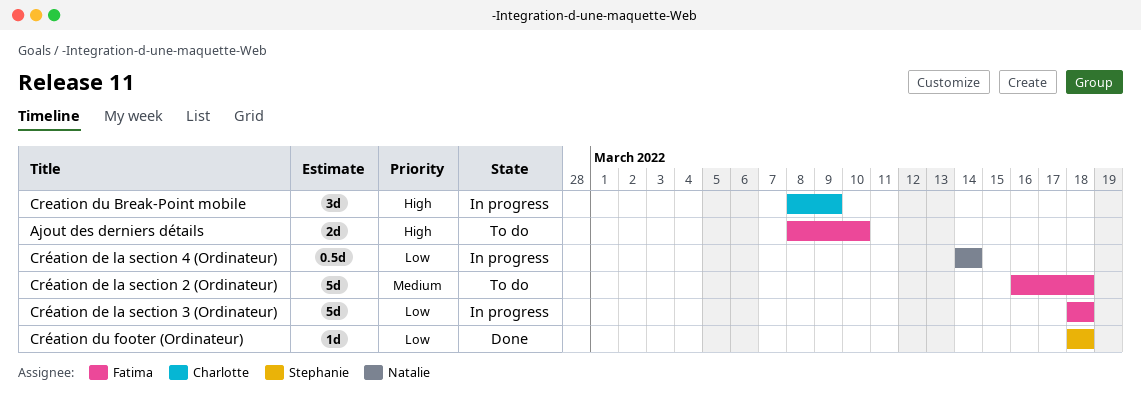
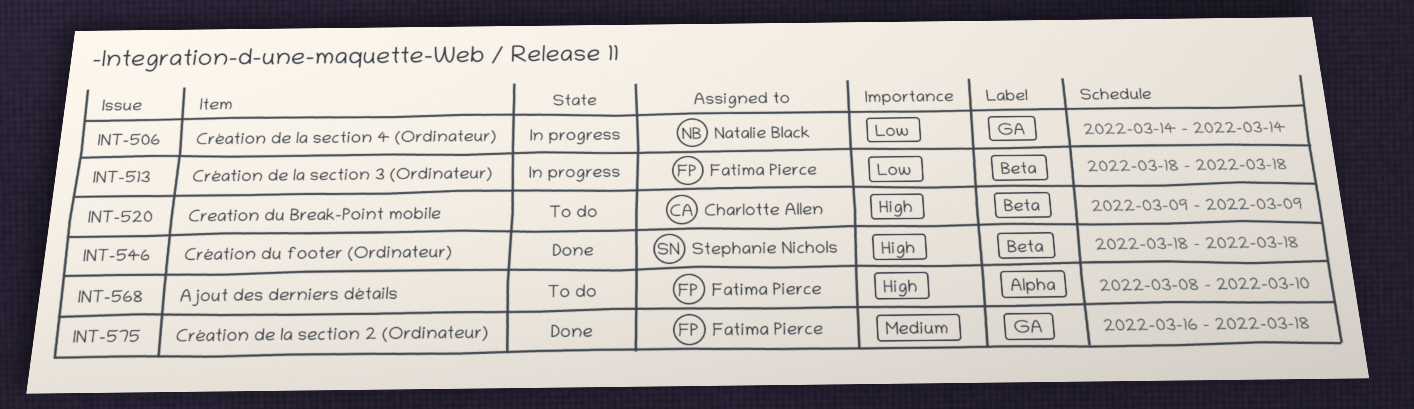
Creation du Break-Point mobile, status: In progress -> To do
Creation du Break-Point mobile, start: Mar 8 -> Mar 9
Création de la section 2 (Ordinateur), status: To do -> Done
Création du footer (Ordinateur), priority: Low -> High

